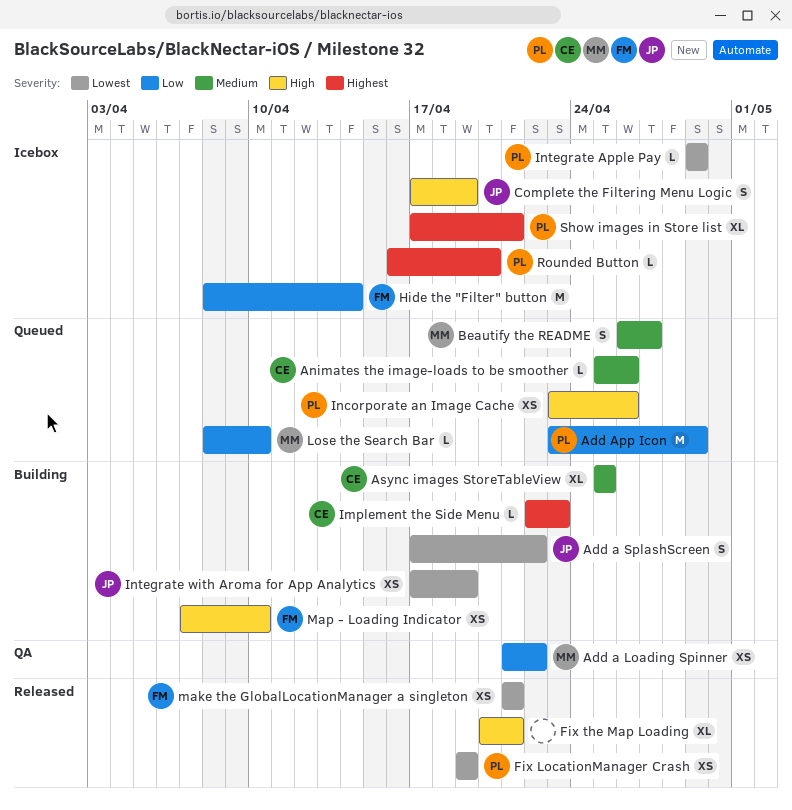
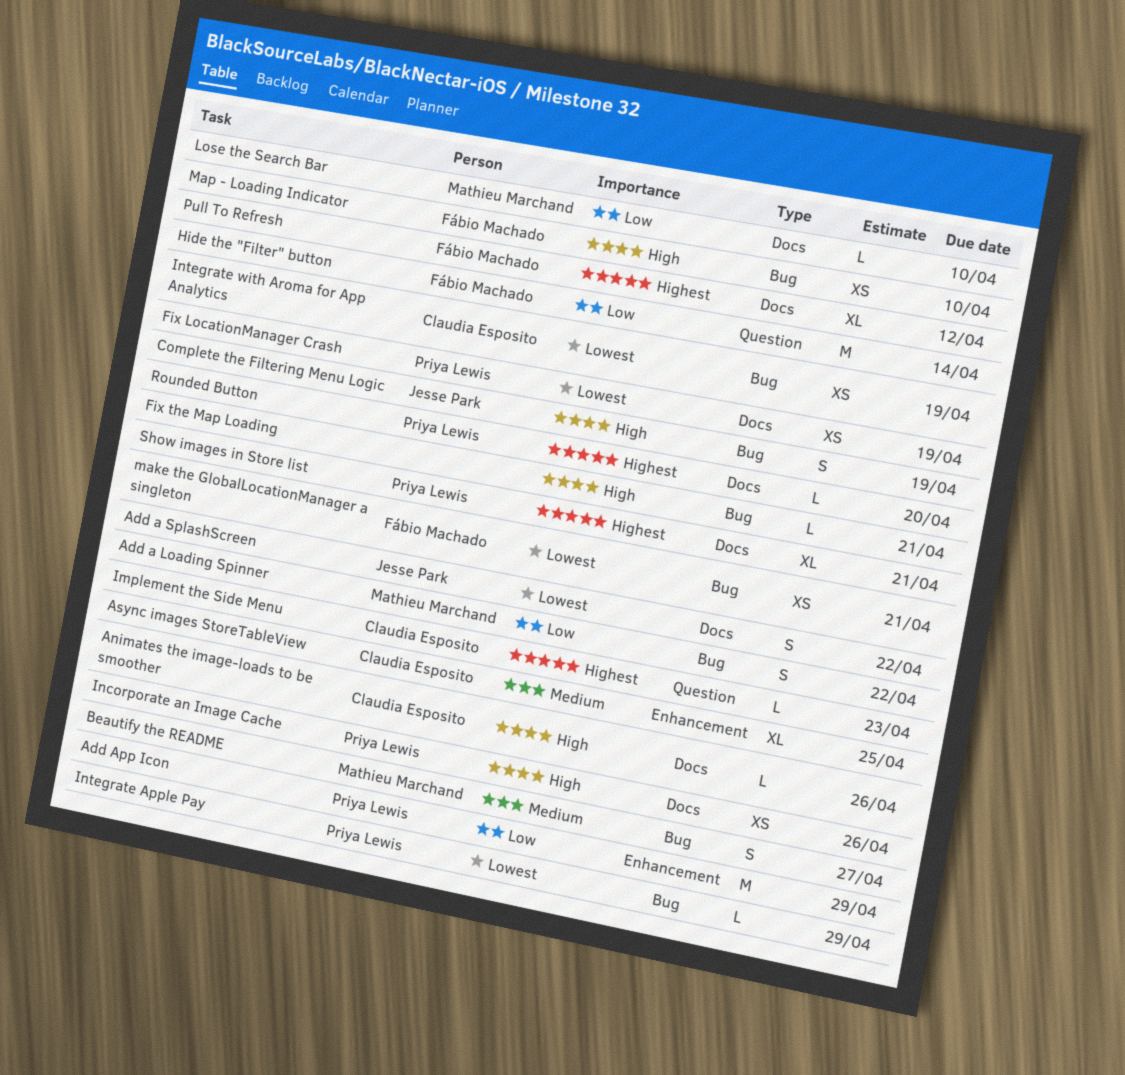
Add a Loading Spinner, estimate: XS -> S
Animates the image-loads to be smoother, priority: Medium -> High
Fix the Map Loading, estimate: XL -> L
Integrate with Aroma for App Analytics, owner: Jesse Park -> Claudia Esposito
Pull To Refresh: none -> present

